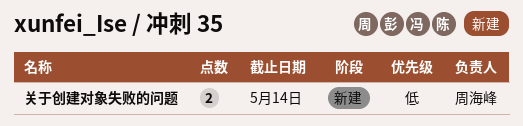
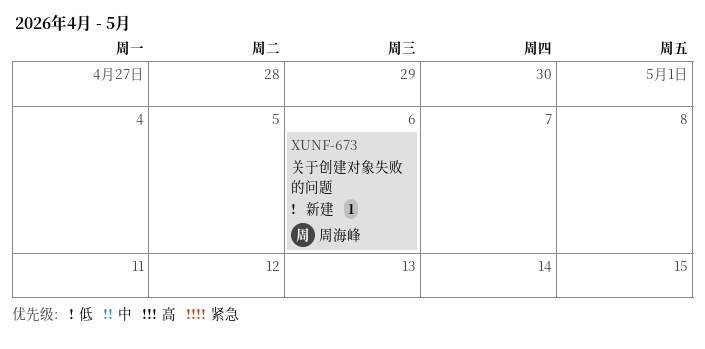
关于创建对象失败的问题, estimate: 2 -> 1
关于创建对象失败的问题, due: May 14 -> May 6

